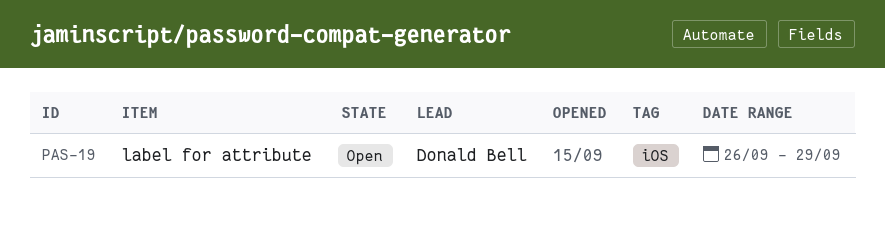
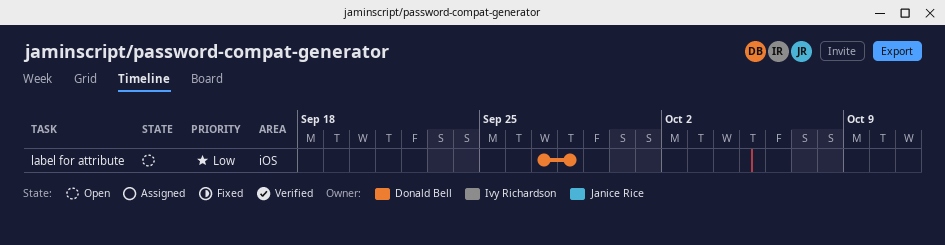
label for attribute, start: Sep 26 -> Sep 27
label for attribute, due: Sep 29 -> Sep 28

